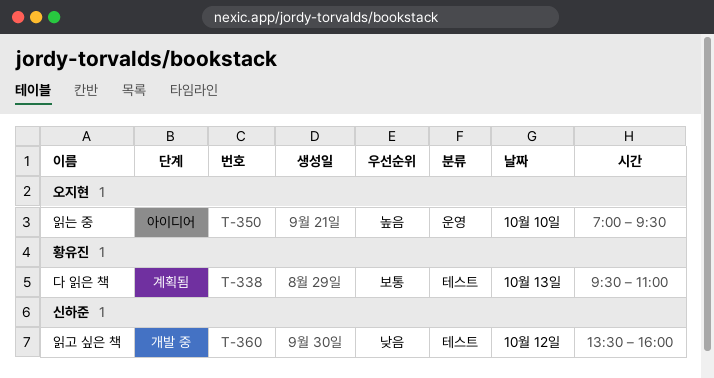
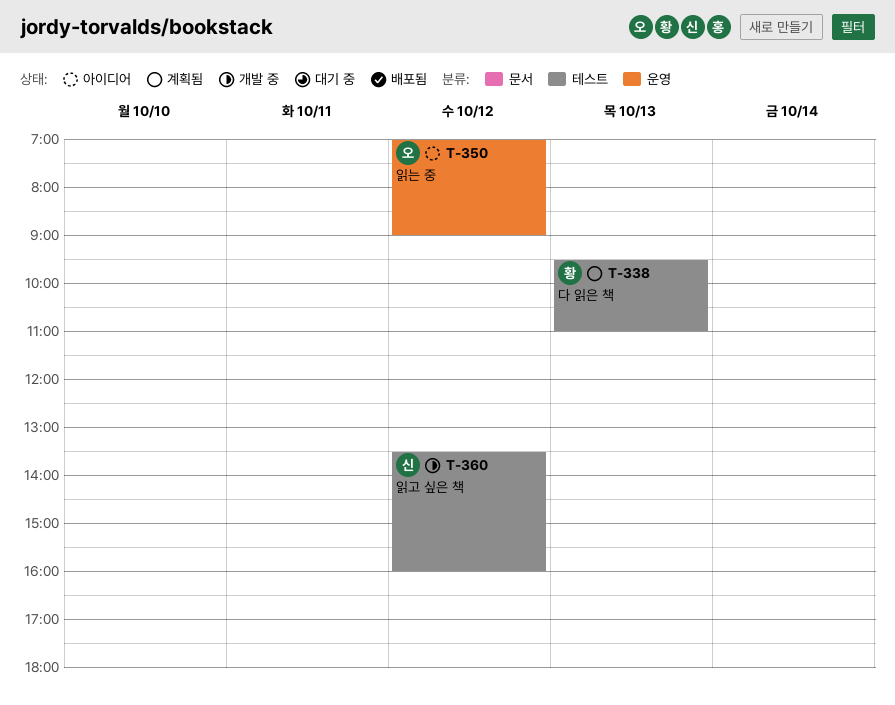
T-350, day: Oct 10 -> Oct 12
T-350, ends: 09:30 -> 09:00

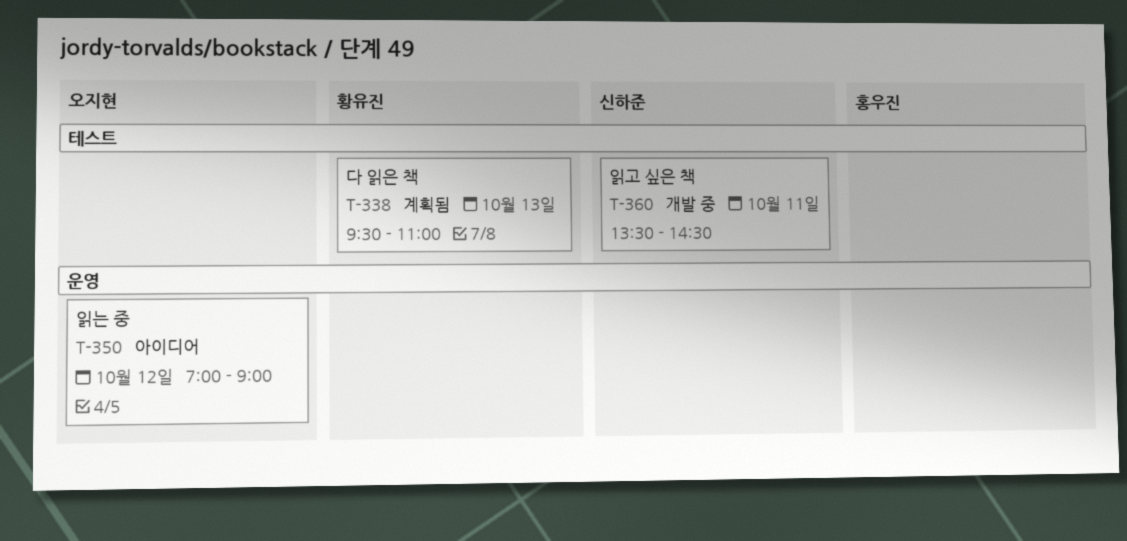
T-360, day: Oct 12 -> Oct 11
T-360, ends: 16:00 -> 14:30

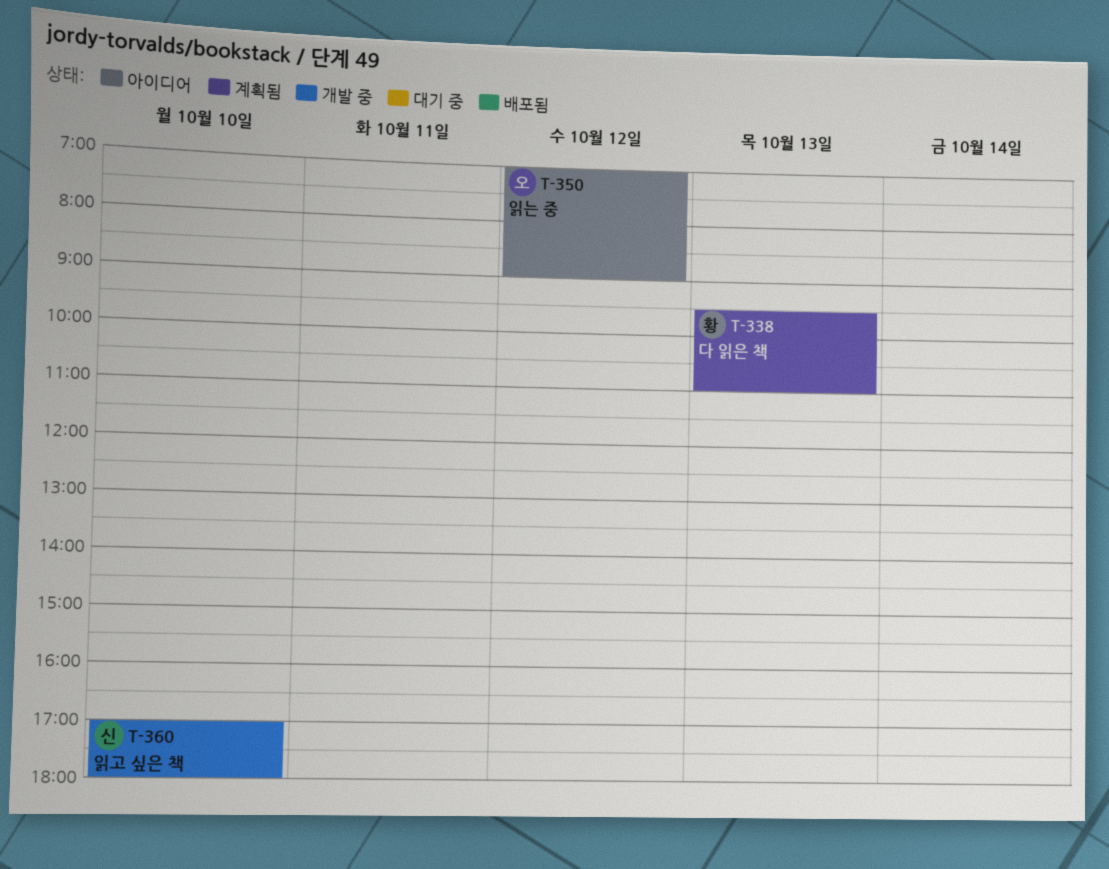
T-360, day: Oct 11 -> Oct 10
T-360, begins: 13:30 -> 17:00
T-360, ends: 14:30 -> 18:00

